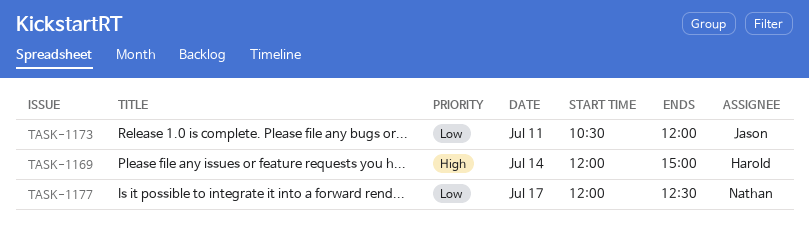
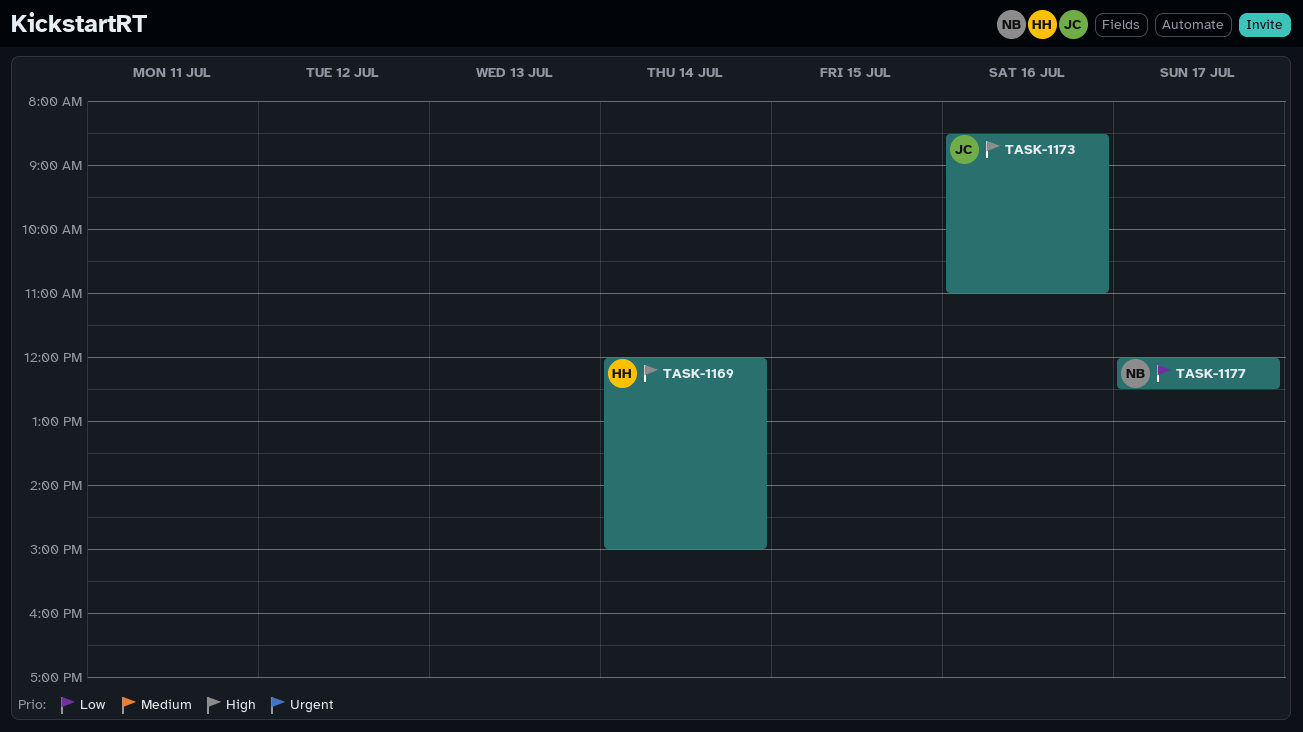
TASK-1173, priority: Low -> High
TASK-1173, day: Jul 11 -> Jul 16
TASK-1173, begins: 10:30 -> 08:30
TASK-1173, ends: 12:00 -> 11:00

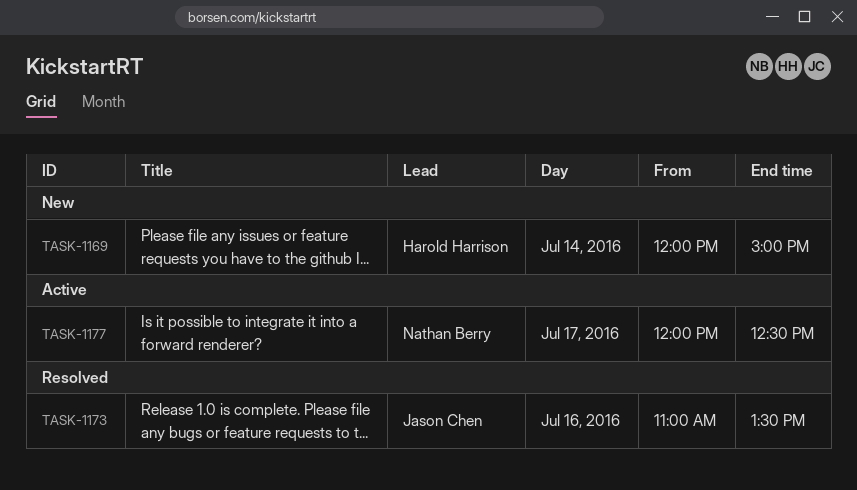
TASK-1173, begins: 08:30 -> 11:00
TASK-1173, ends: 11:00 -> 13:30

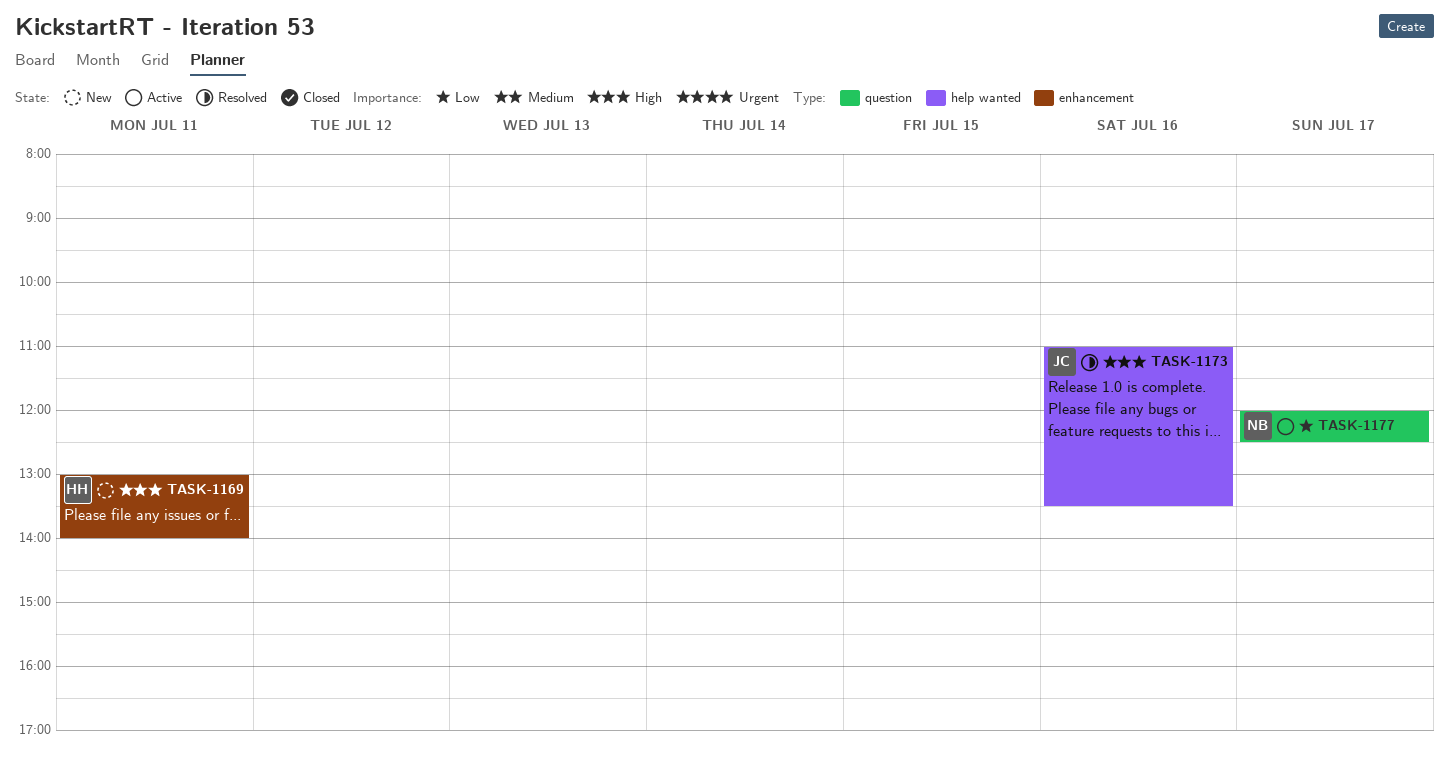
TASK-1169, day: Jul 14 -> Jul 11
TASK-1169, begins: 12:00 -> 13:00
TASK-1169, ends: 15:00 -> 14:00

